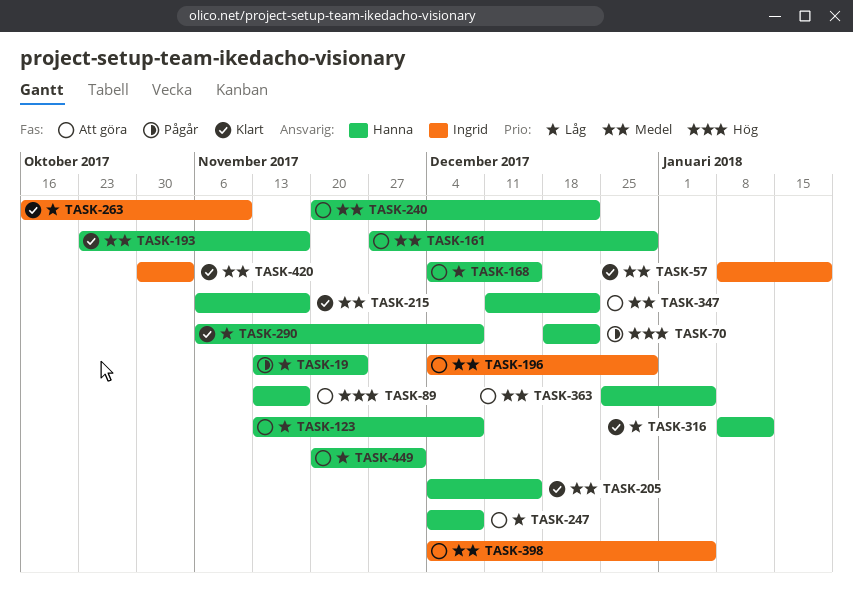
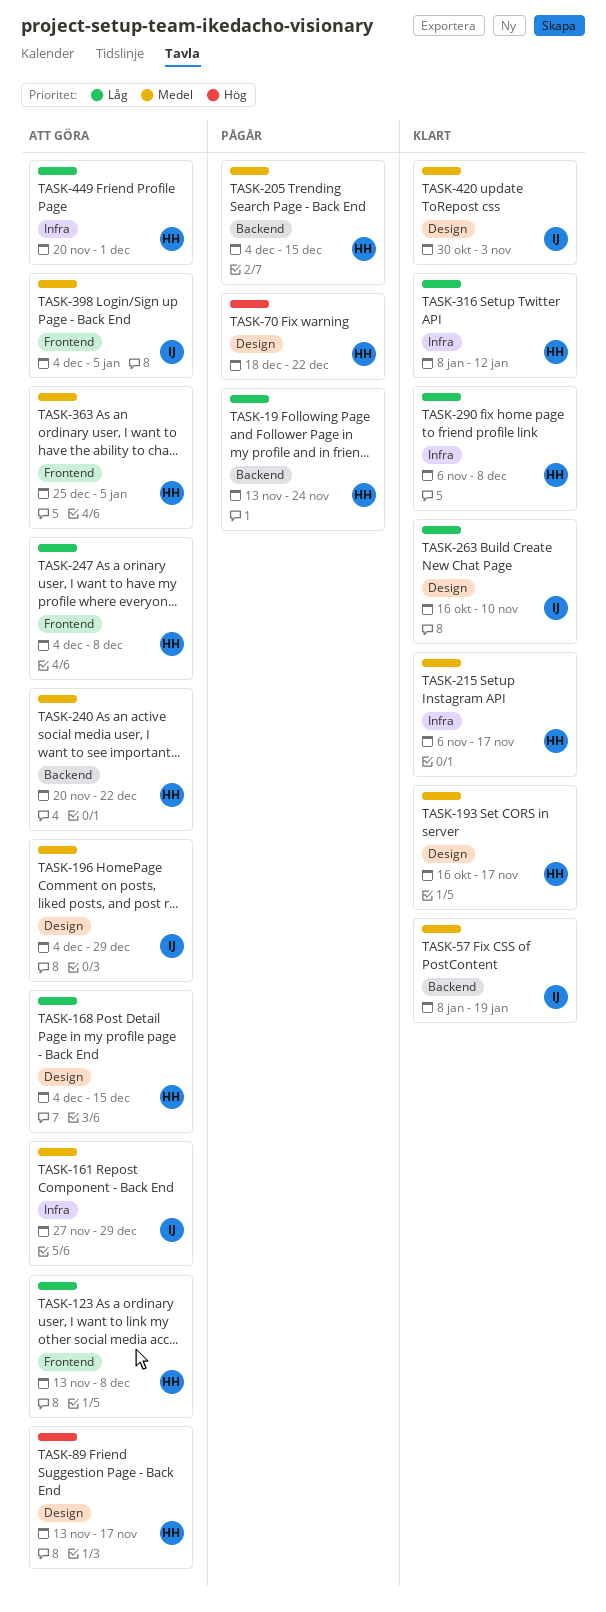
TASK-161, owner: Hanna -> Ingrid
TASK-193, start: Oct 23 -> Oct 16
TASK-205, status: Klart -> Pågår
TASK-347: present -> none

